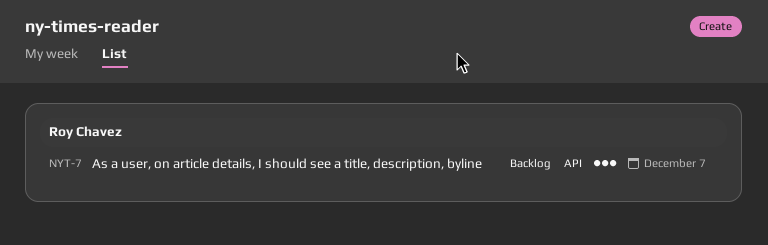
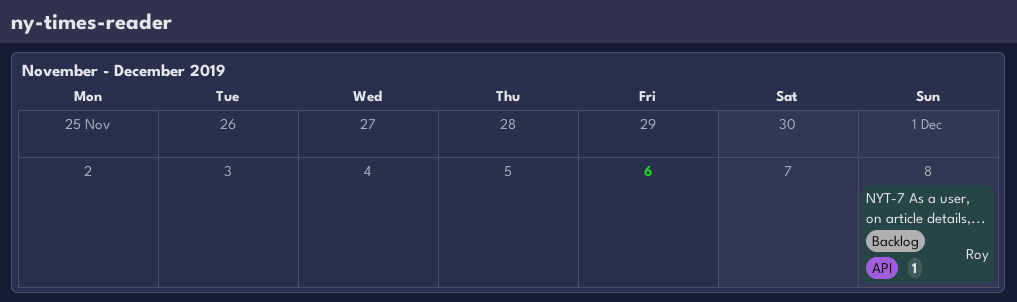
NYT-7, estimate: 3 -> 1
NYT-7, due: Dec 7 -> Dec 8

